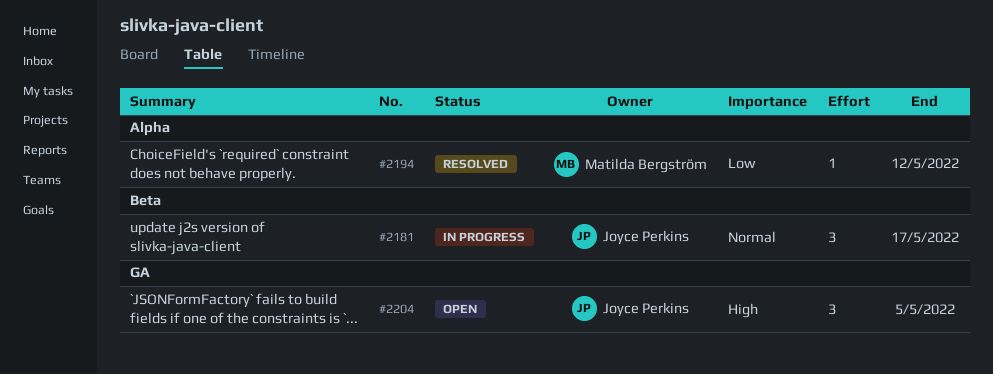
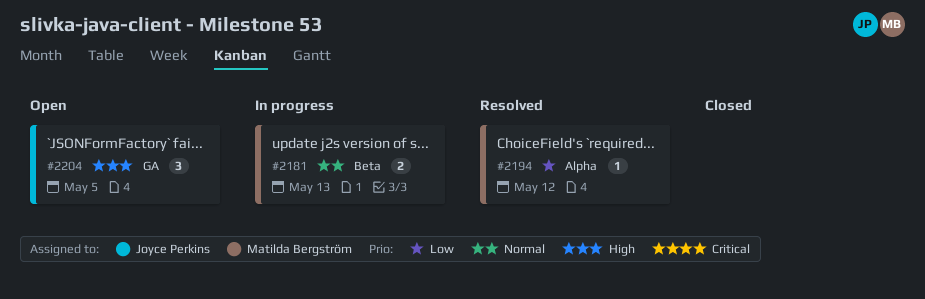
#2181, owner: Joyce Perkins -> Matilda Bergström
#2181, estimate: 3 -> 2
#2181, due: May 17 -> May 13

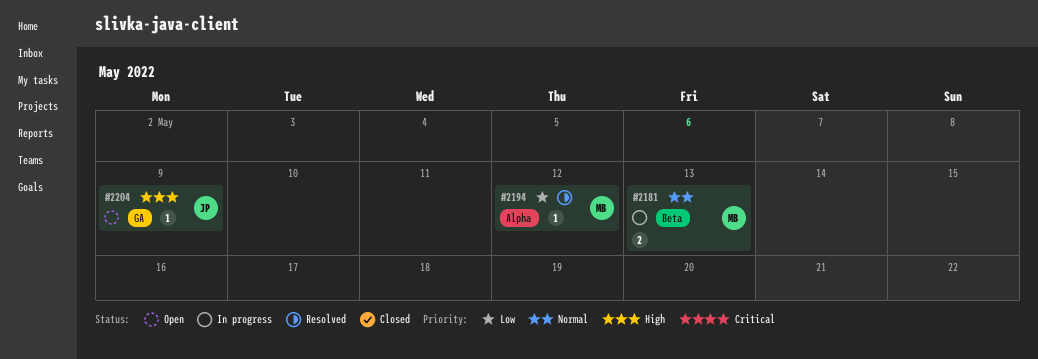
#2204, estimate: 3 -> 1
#2204, due: May 5 -> May 9

